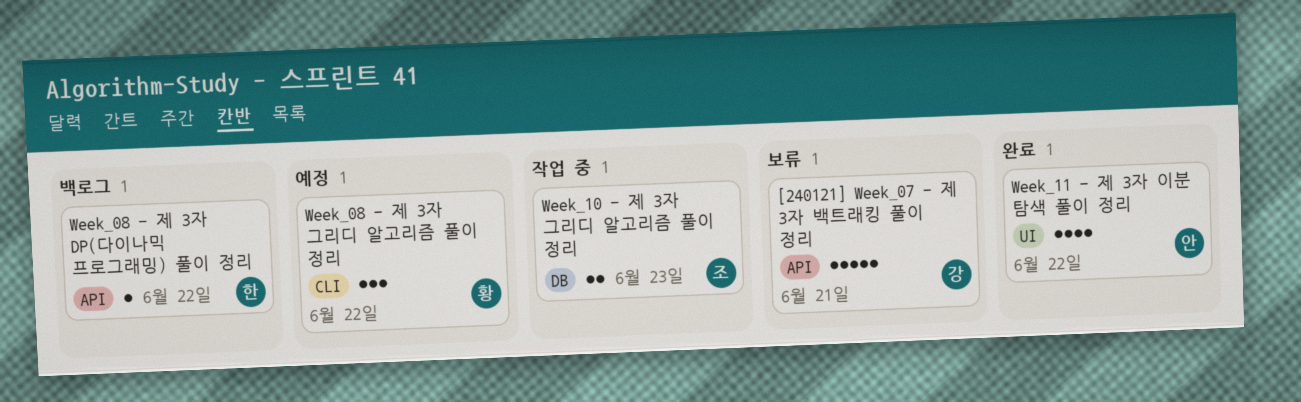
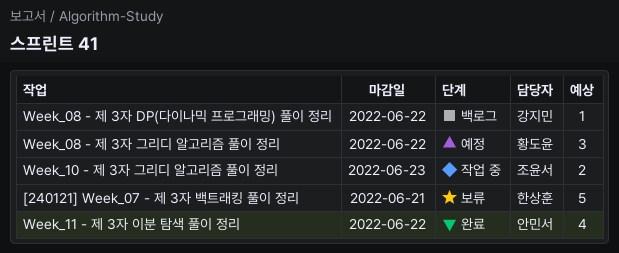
[240121] Week_07 - 제 3자 백트래킹 풀이 정리, owner: 강지민 -> 한상훈
Week_08 - 제 3자 DP(다이나믹 프로그래밍) 풀이 정리, owner: 한상훈 -> 강지민

